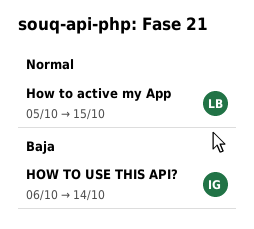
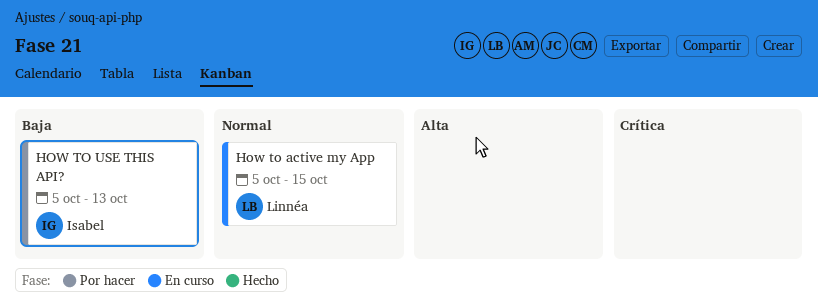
HOW TO USE THIS API?, start: Oct 6 -> Oct 5
HOW TO USE THIS API?, due: Oct 14 -> Oct 13

